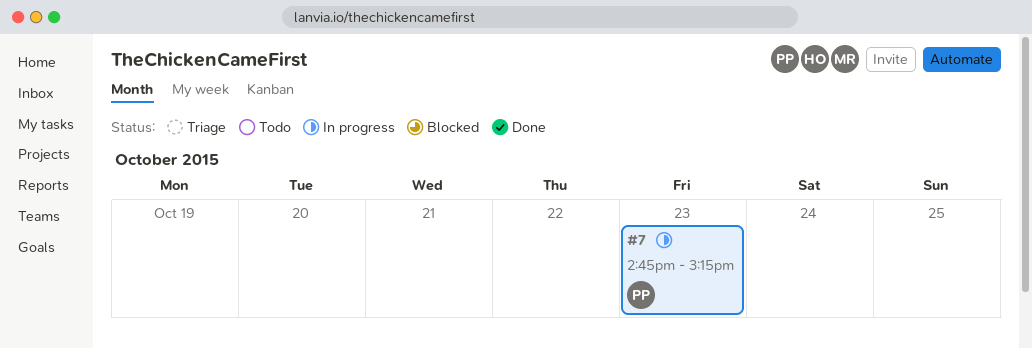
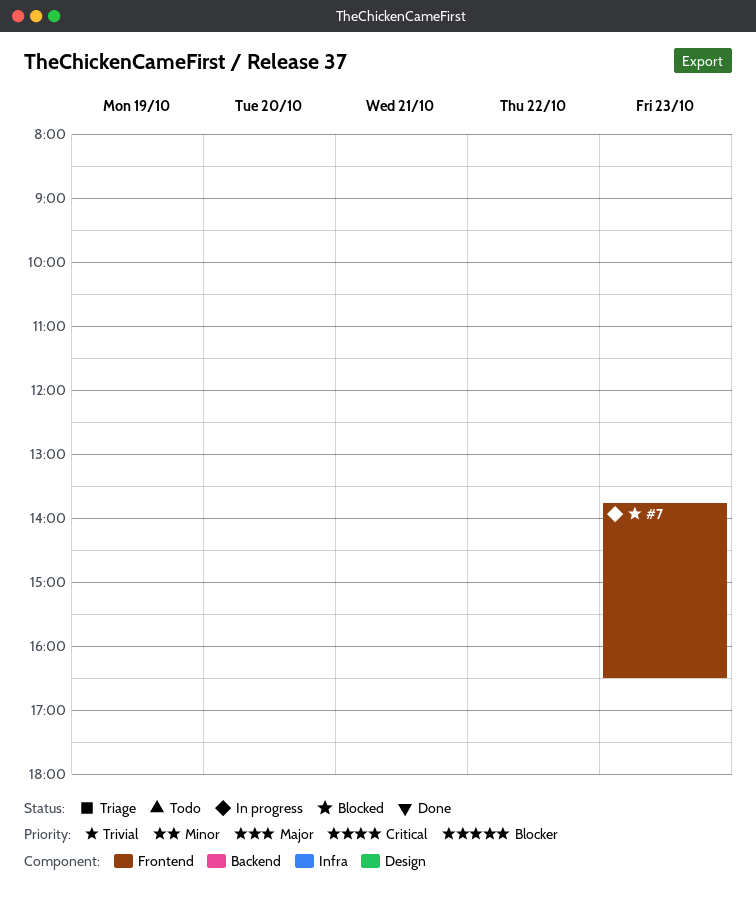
#7, begins: 14:45 -> 13:45
#7, ends: 15:15 -> 16:30

